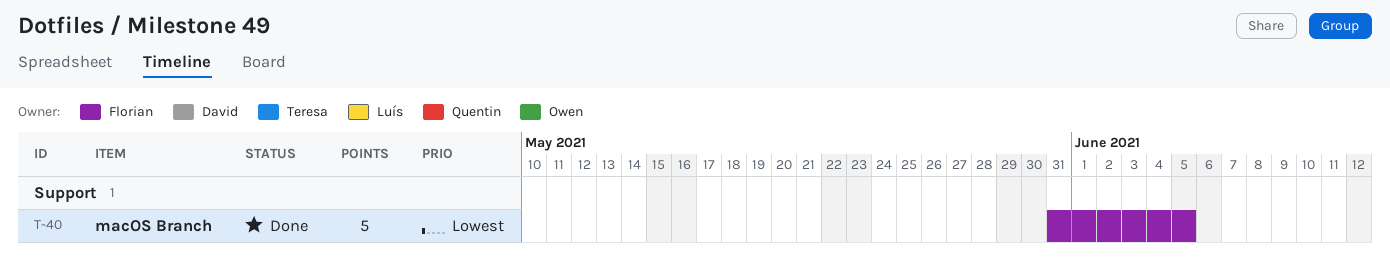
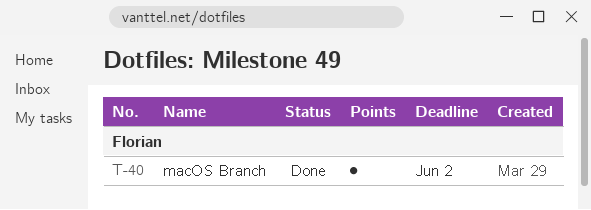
T-40, estimate: 5 -> 1
T-40, due: Jun 5 -> Jun 2

